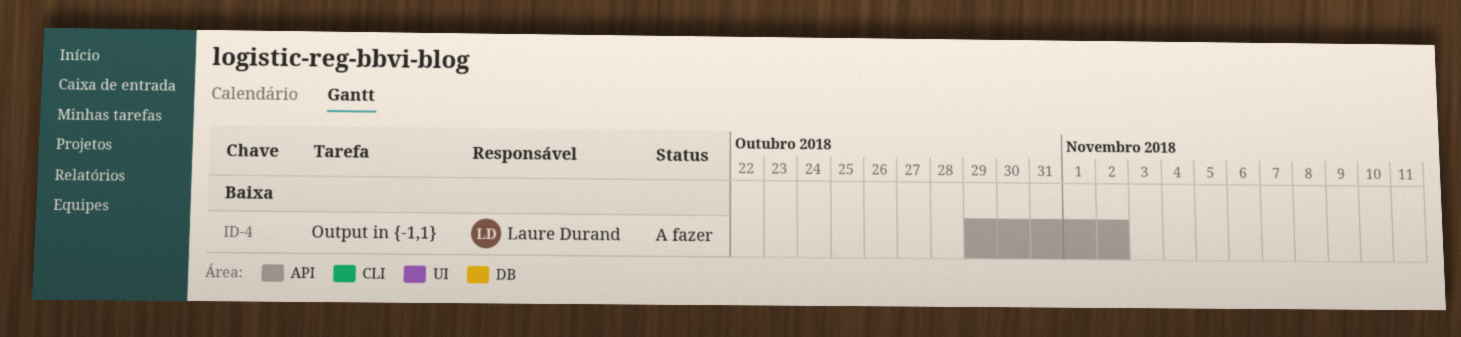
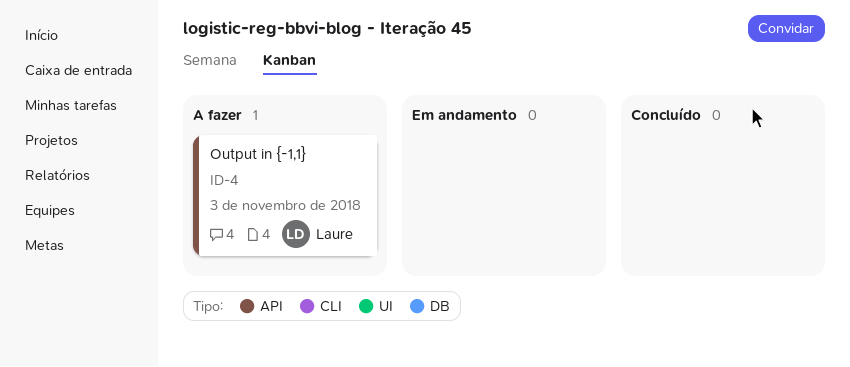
ID-4, due: Nov 2 -> Nov 3

